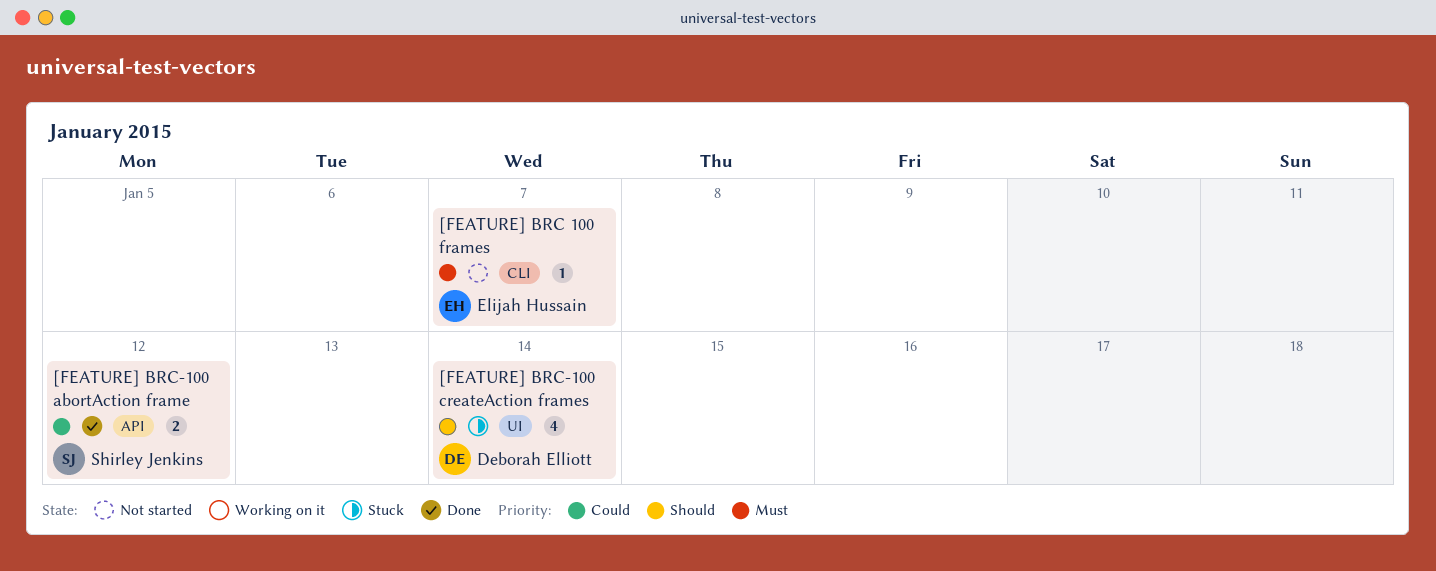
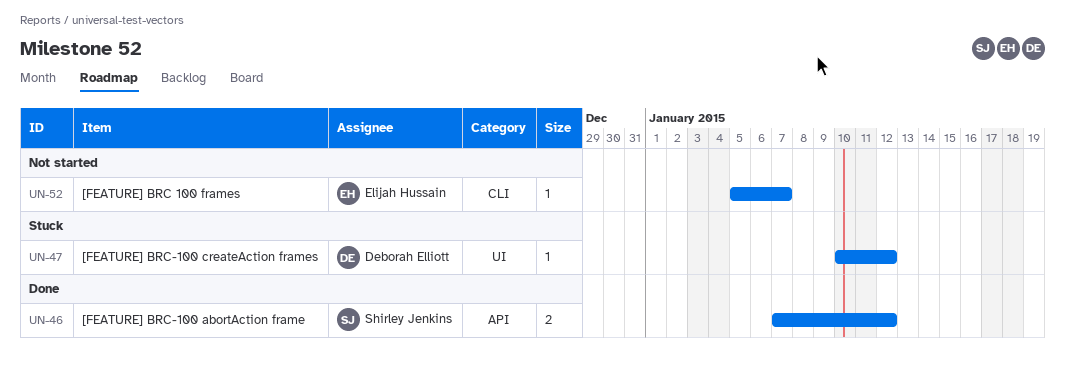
[FEATURE] BRC-100 createAction frames, estimate: 4 -> 1
[FEATURE] BRC-100 createAction frames, due: Jan 14 -> Jan 12

